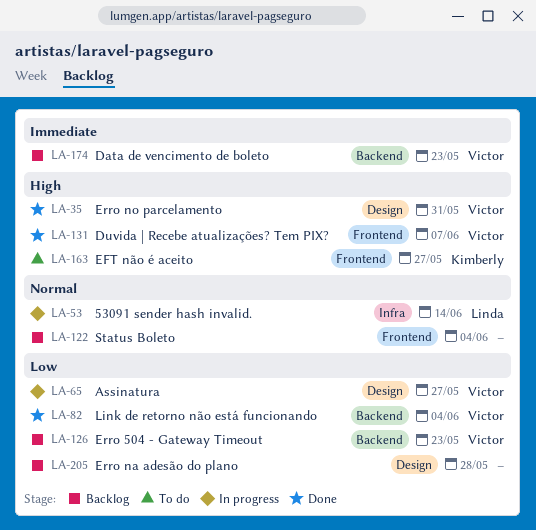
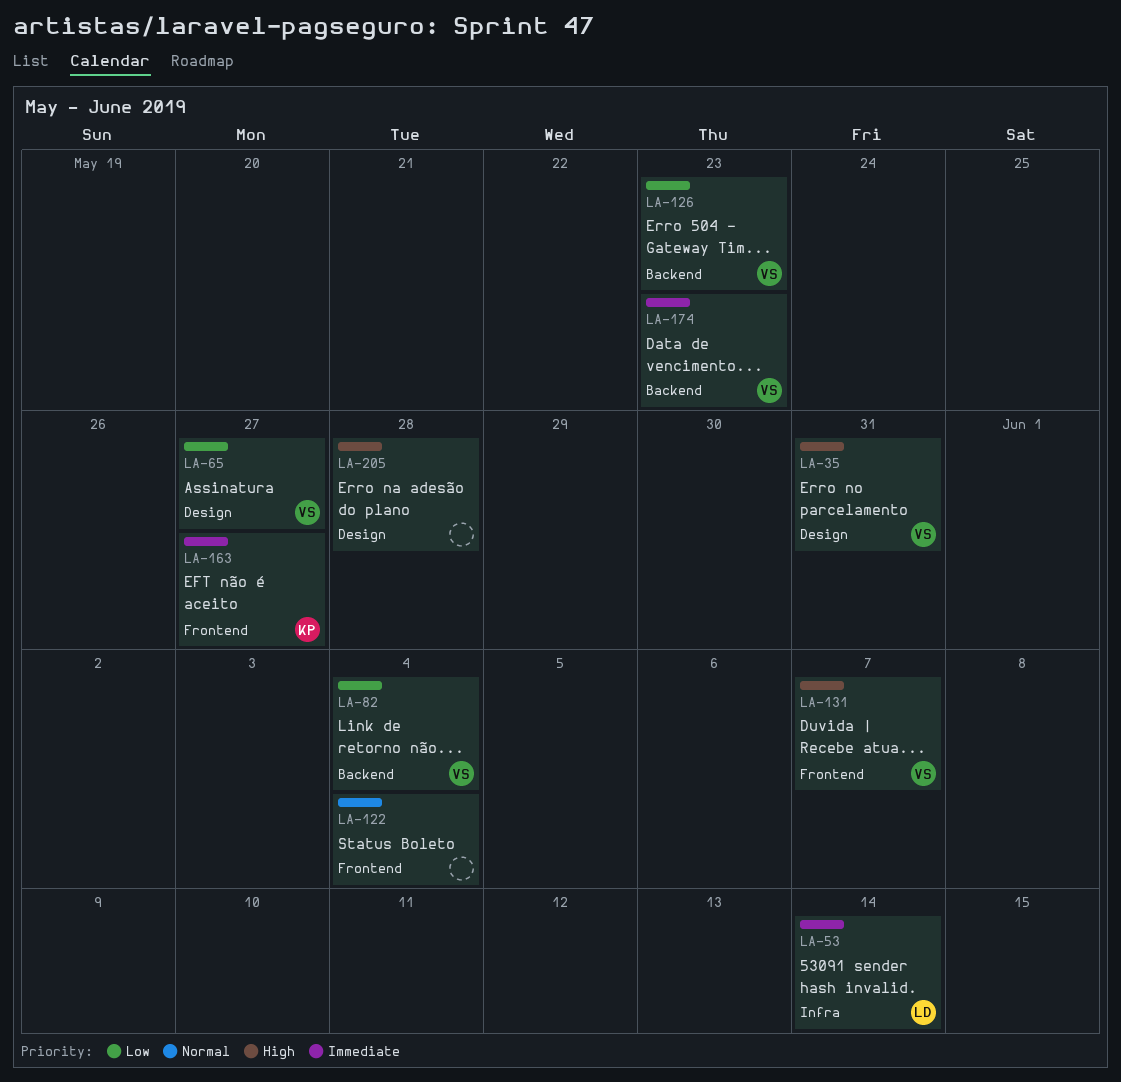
LA-53, priority: Normal -> Immediate
LA-163, priority: High -> Immediate
LA-205, priority: Low -> High

